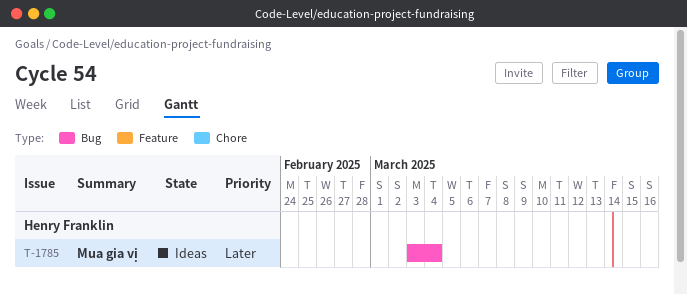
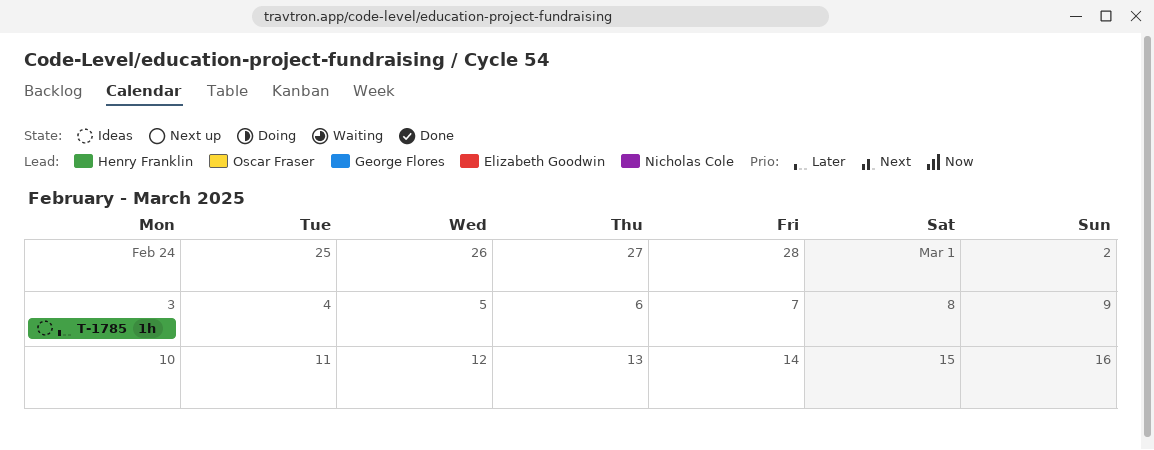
T-1785, due: Mar 4 -> Mar 3

